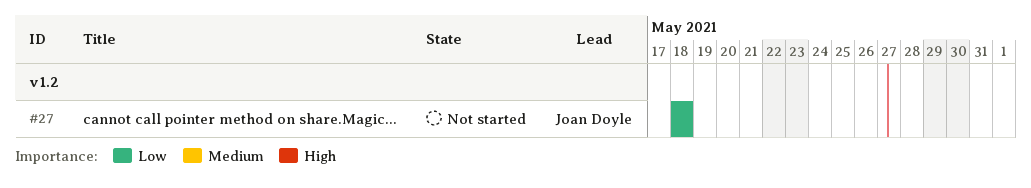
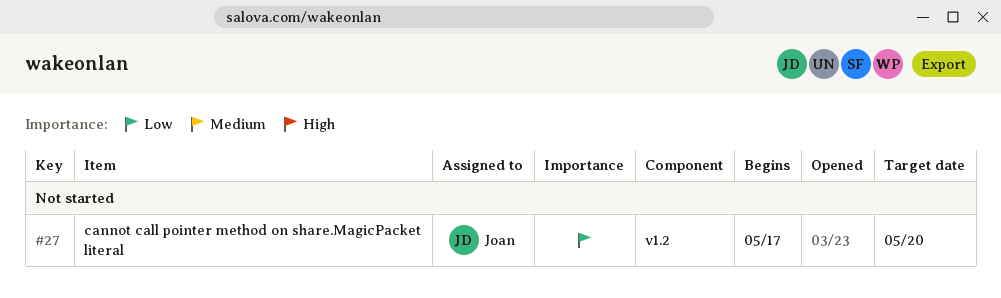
#27, start: May 18 -> May 17
#27, due: May 18 -> May 20

